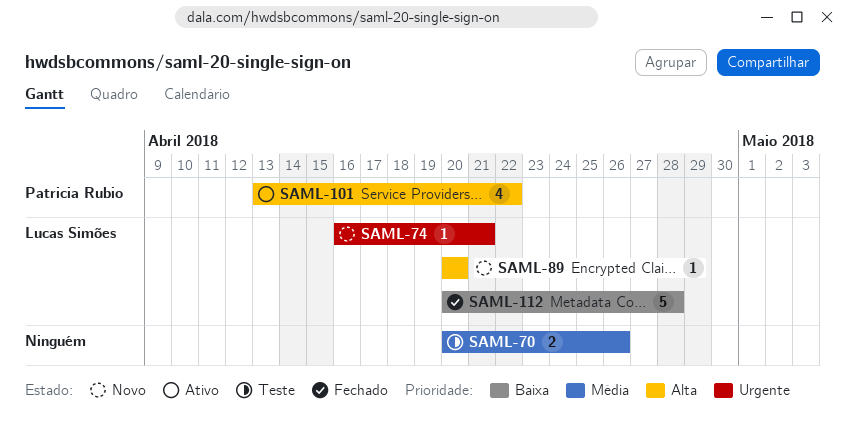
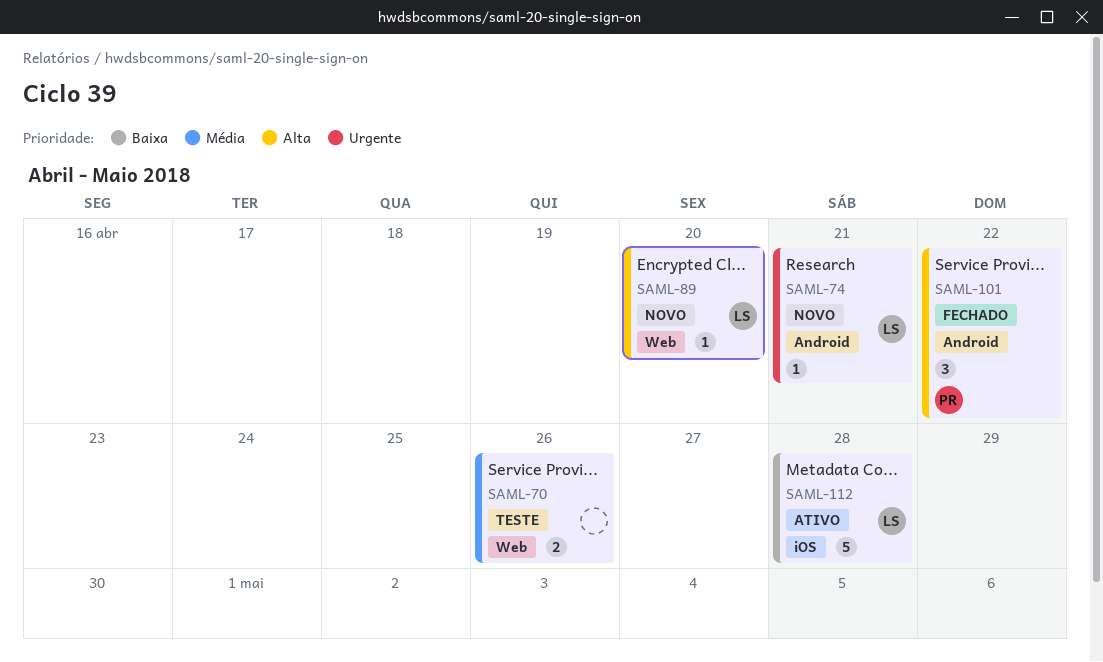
SAML-101, status: Ativo -> Fechado
SAML-101, estimate: 4 -> 3
SAML-112, status: Fechado -> Ativo

